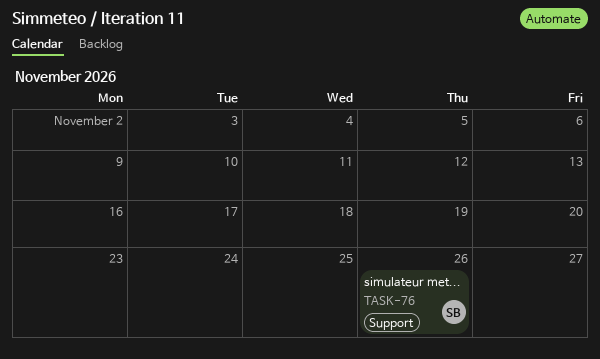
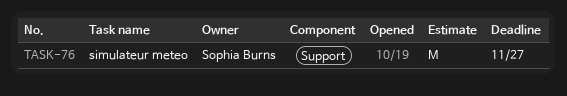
TASK-76, due: Nov 26 -> Nov 27

